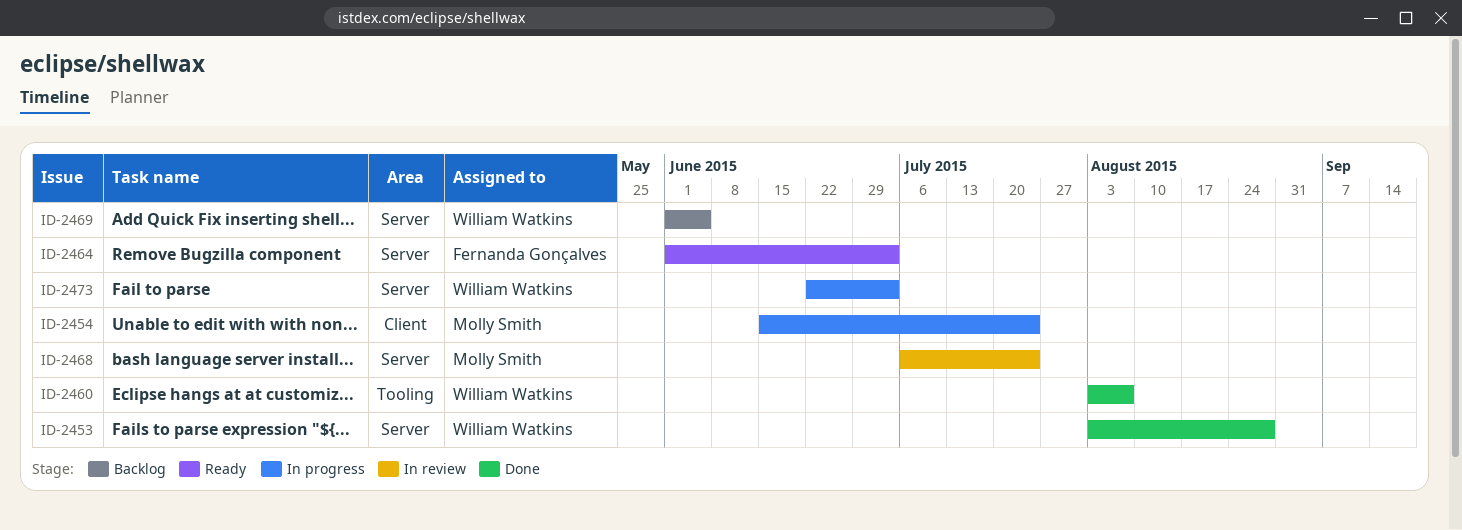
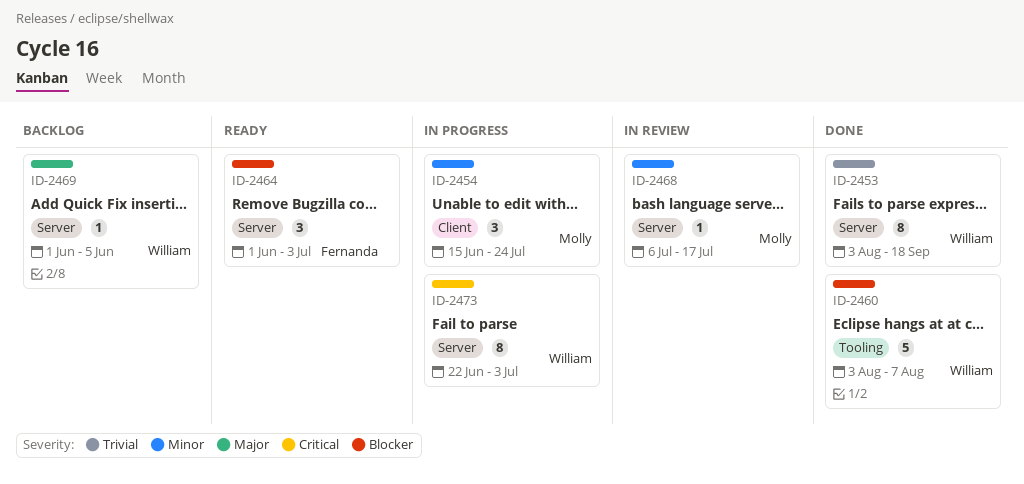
ID-2453, due: Aug 28 -> Sep 18
ID-2468, due: Jul 24 -> Jul 17

